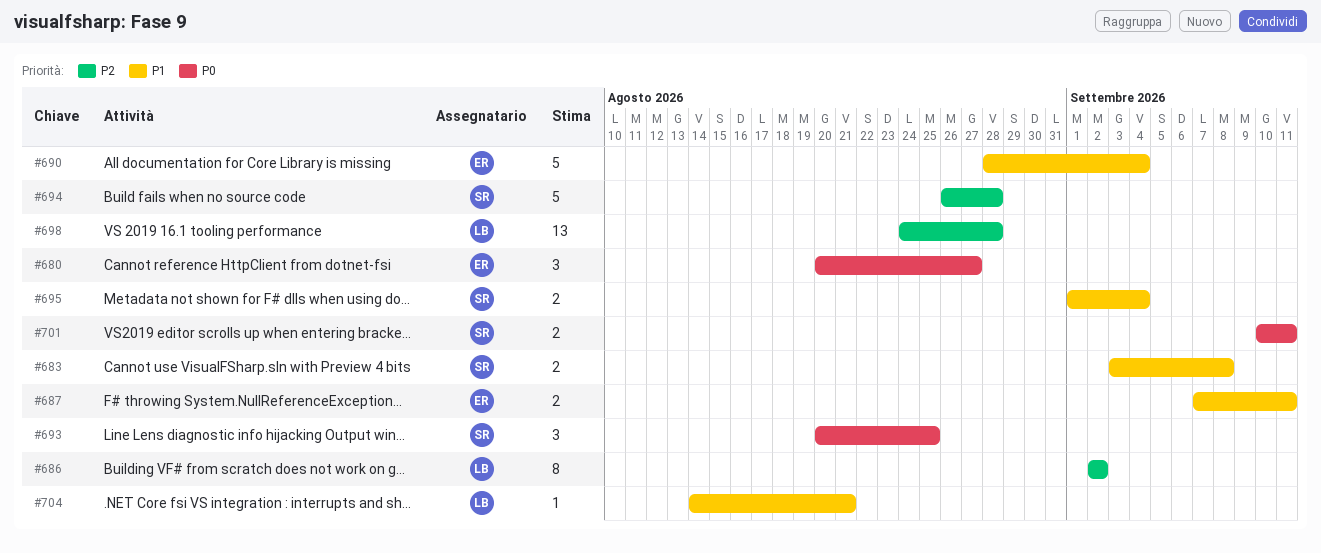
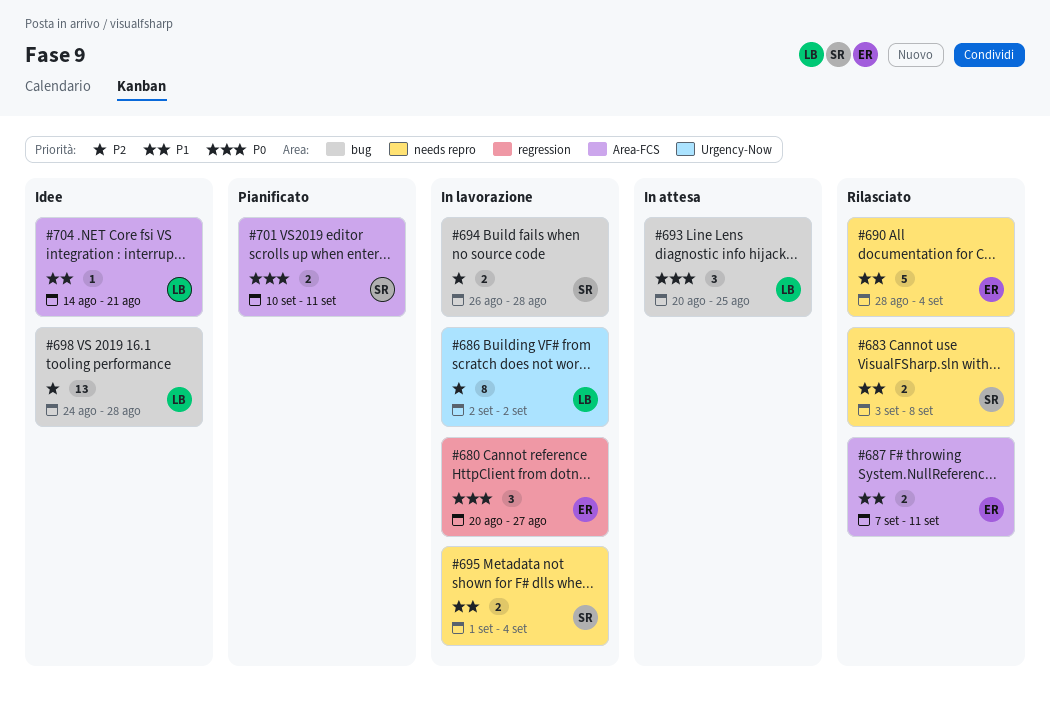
#693, owner: SR -> LB
#694, estimate: 5 -> 2

